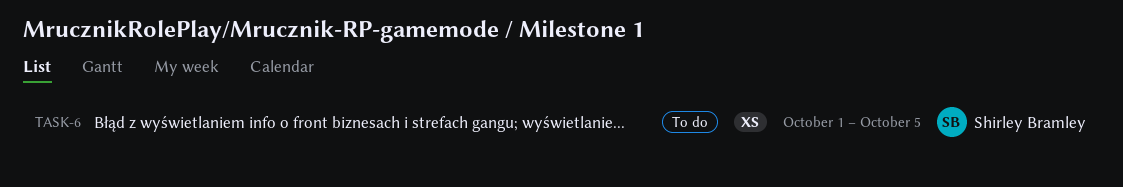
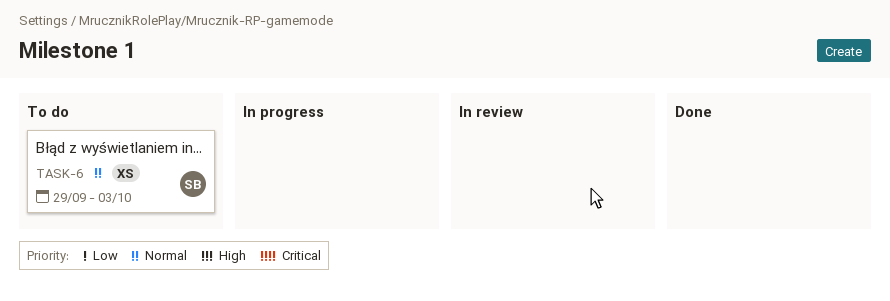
TASK-6, start: Oct 1 -> Sep 29
TASK-6, due: Oct 5 -> Oct 3

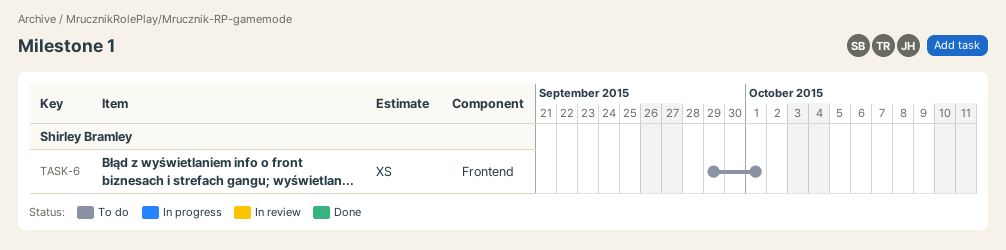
TASK-6, due: Oct 3 -> Oct 1

